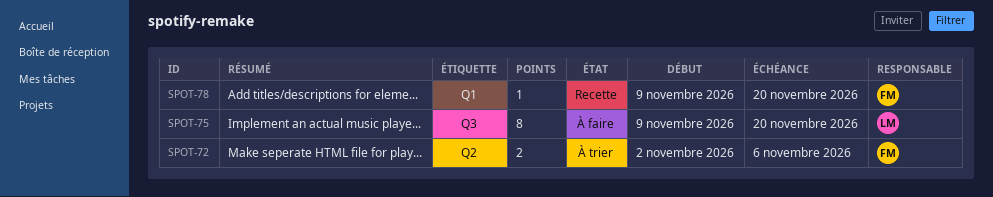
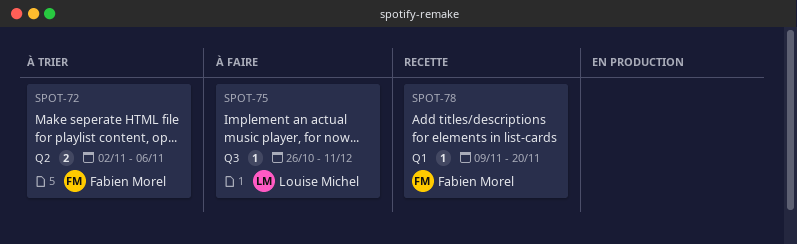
SPOT-75, estimate: 8 -> 1
SPOT-75, start: Nov 9 -> Oct 26
SPOT-75, due: Nov 20 -> Dec 11

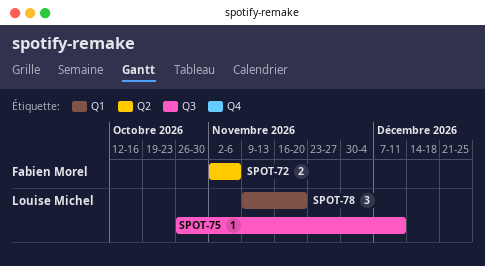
SPOT-78, owner: Fabien Morel -> Louise Michel
SPOT-78, estimate: 1 -> 3

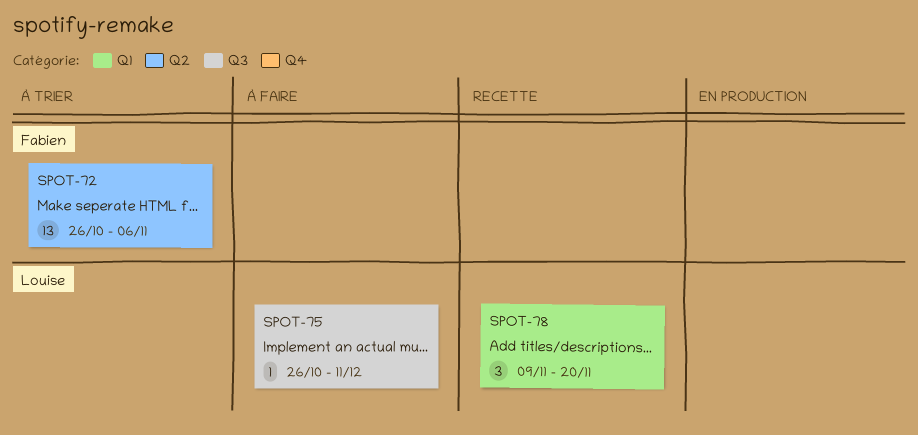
SPOT-72, estimate: 2 -> 13
SPOT-72, start: Nov 2 -> Oct 26

